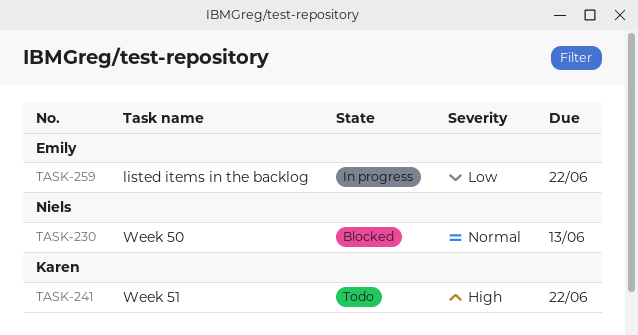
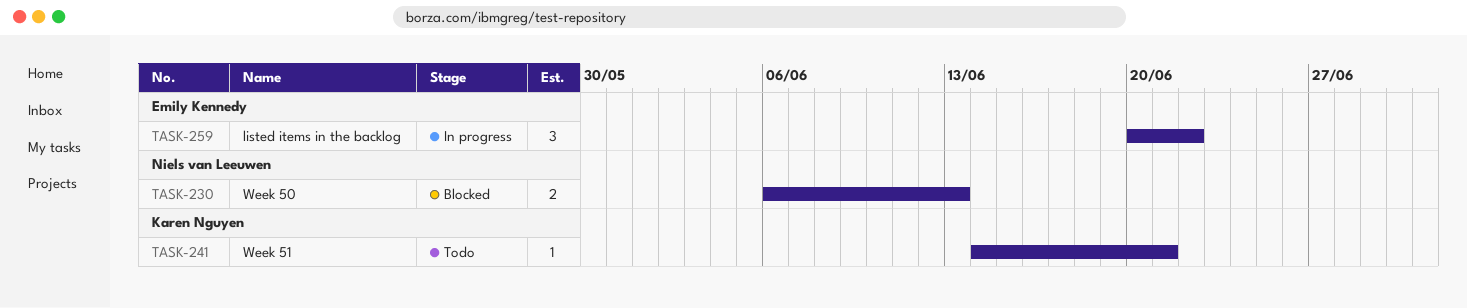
TASK-241, due: Jun 22 -> Jun 21

